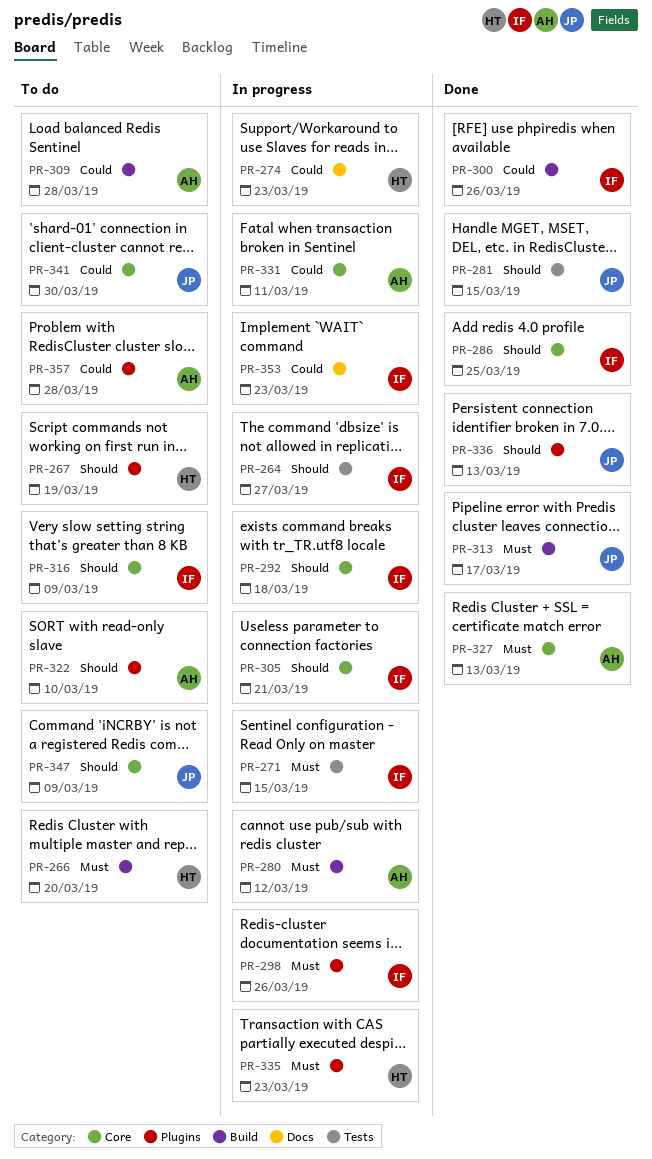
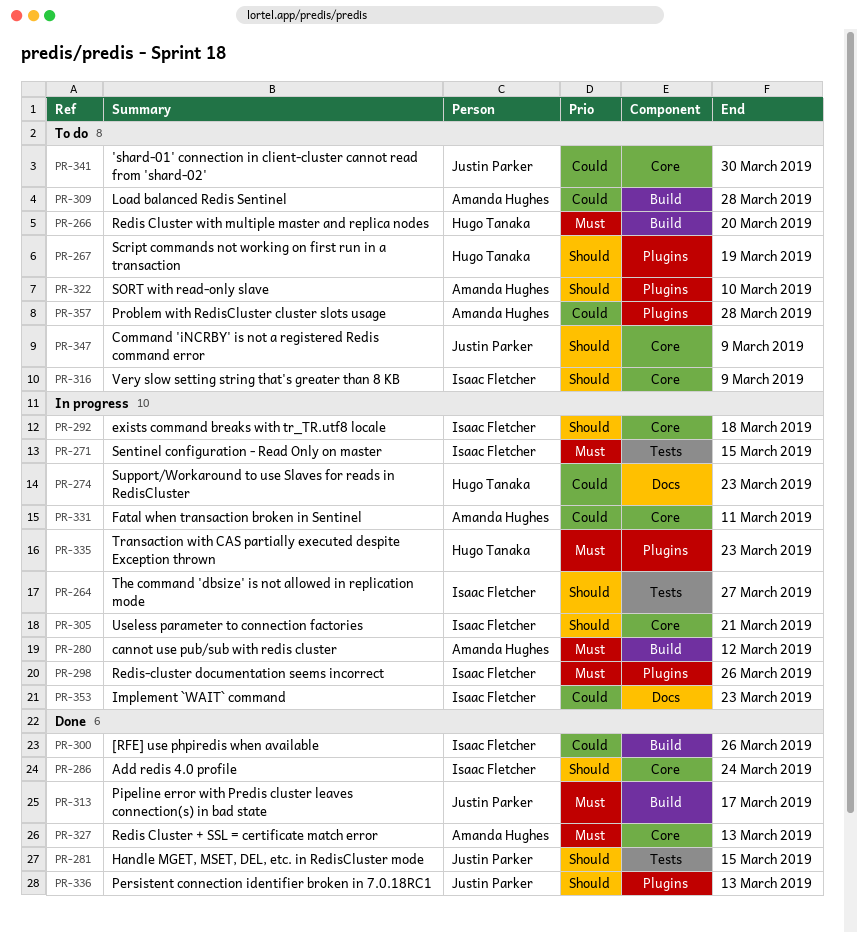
PR-286, due: Mar 25 -> Mar 24

